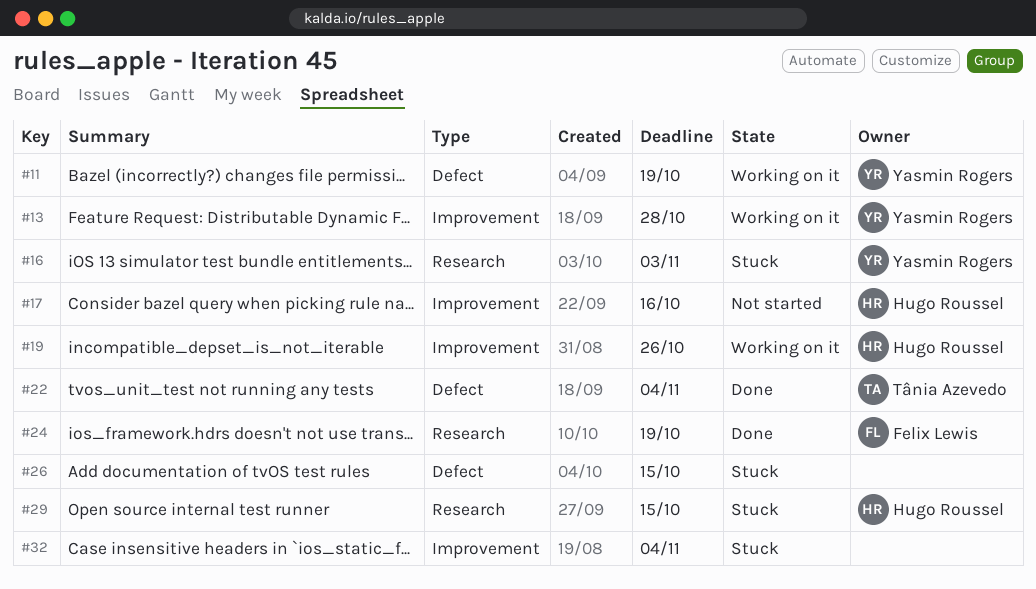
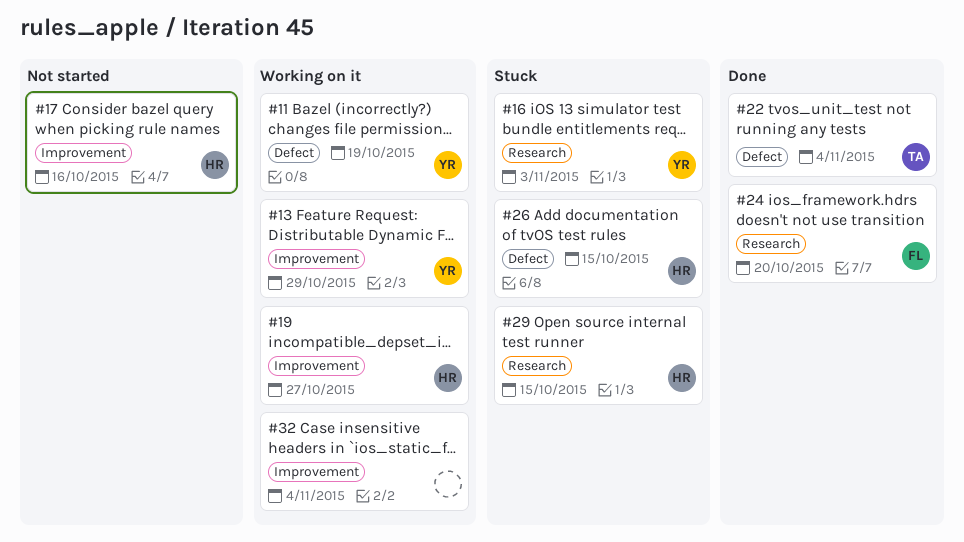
#13, due: Oct 28 -> Oct 29
#19, due: Oct 26 -> Oct 27
#24, due: Oct 19 -> Oct 20
#26, owner: none -> Hugo Roussel
#32, status: Stuck -> Working on it

